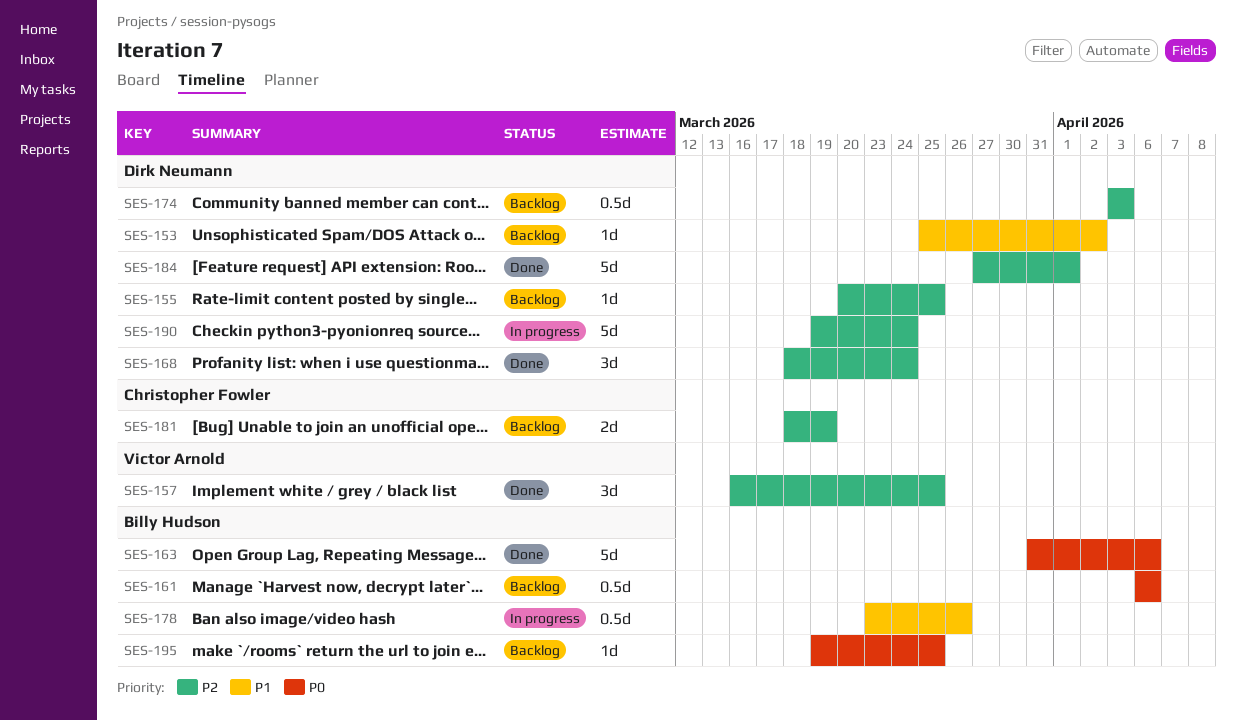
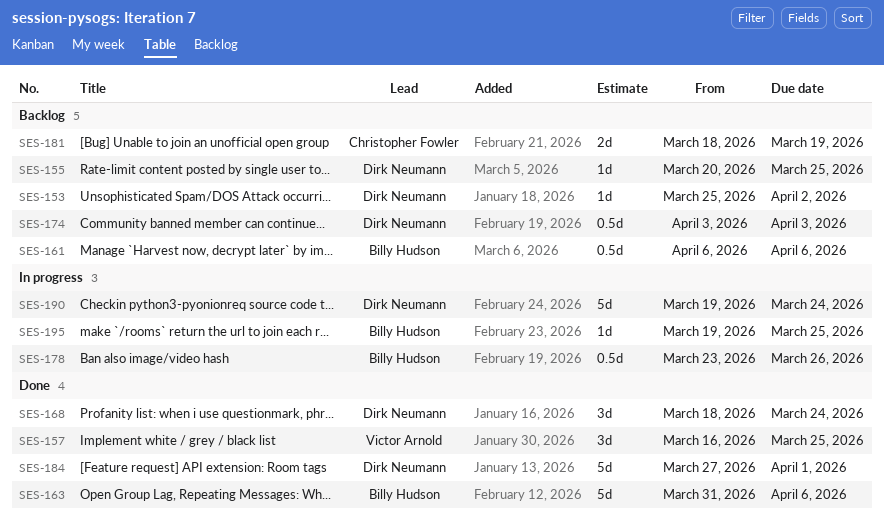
SES-195, status: Backlog -> In progress

